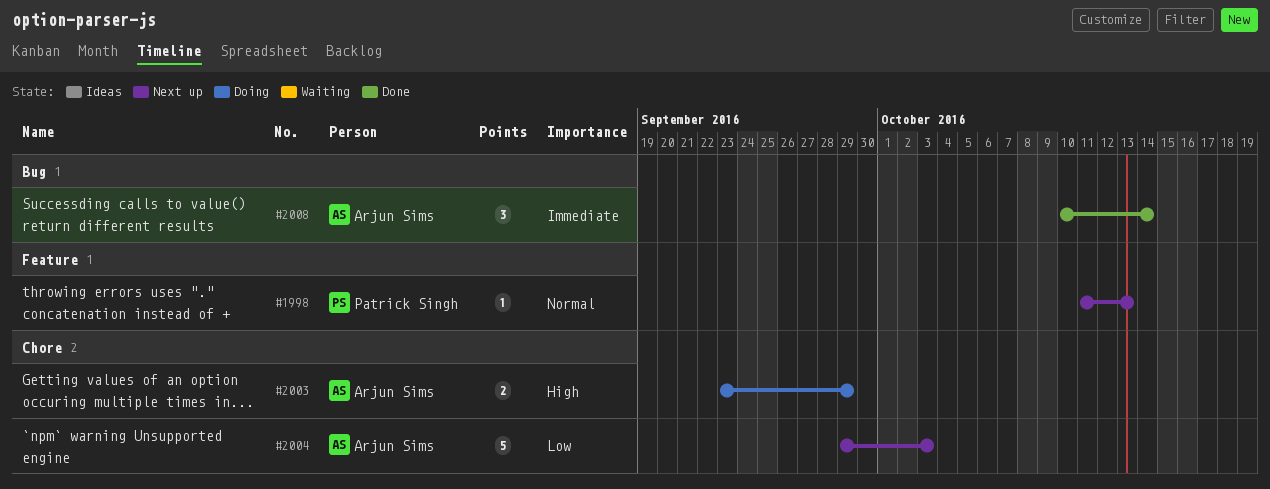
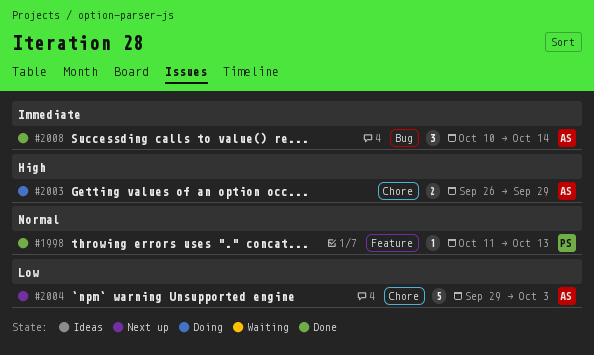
#1998, status: Next up -> Done
#2003, start: Sep 23 -> Sep 26

